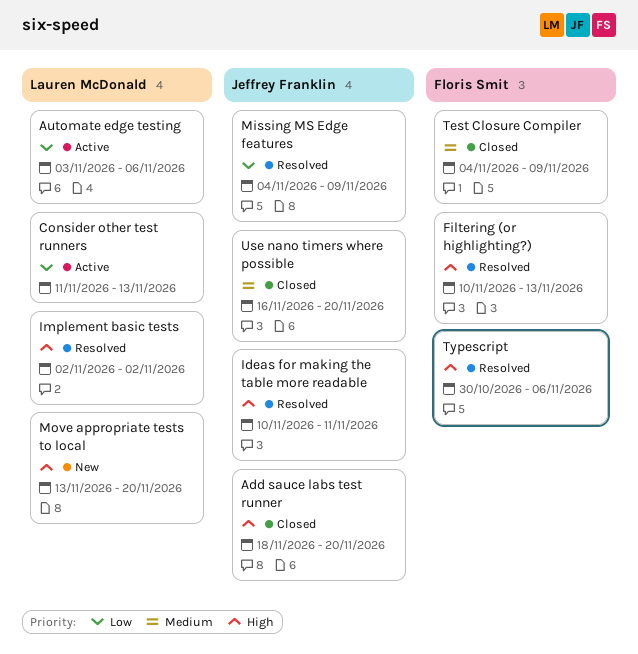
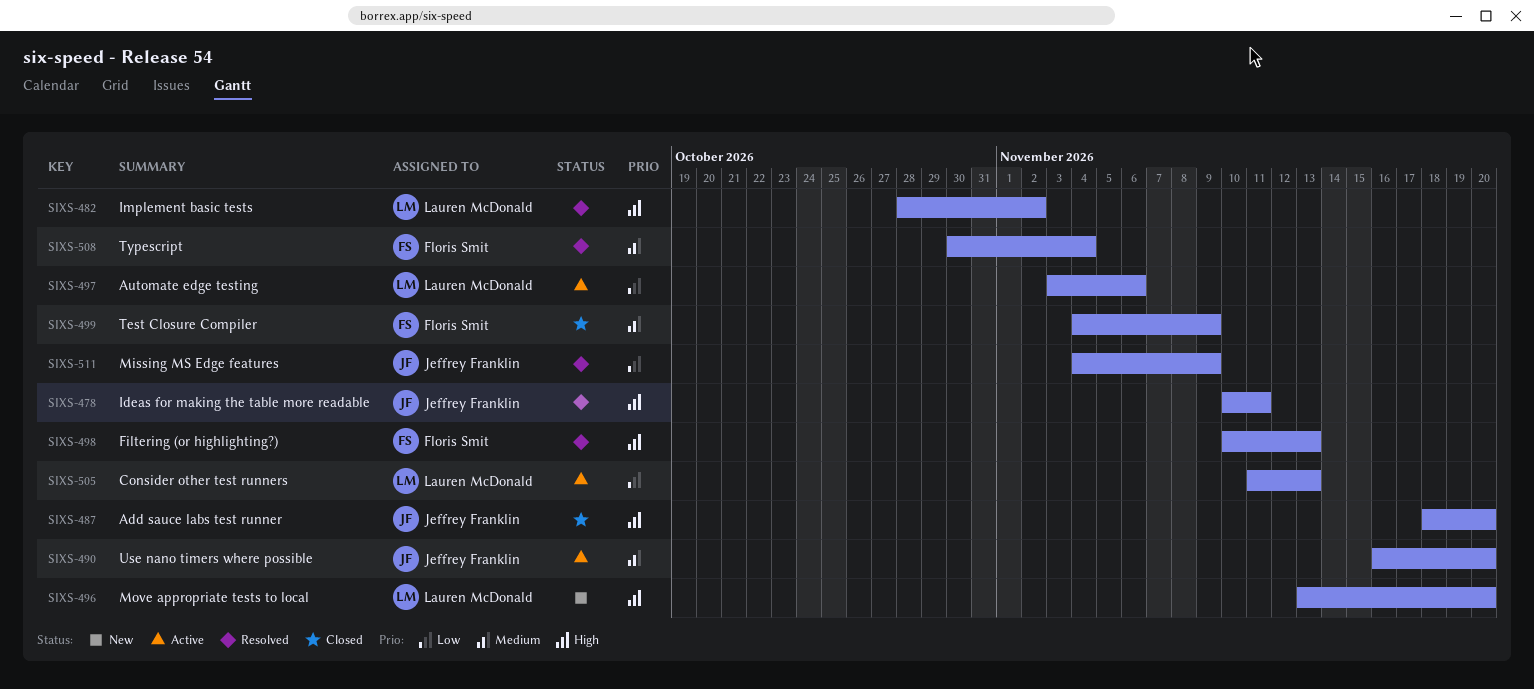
Implement basic tests, start: Nov 2 -> Oct 28
Typescript, priority: High -> Medium
Typescript, due: Nov 6 -> Nov 4
Use nano timers where possible, status: Closed -> Active

